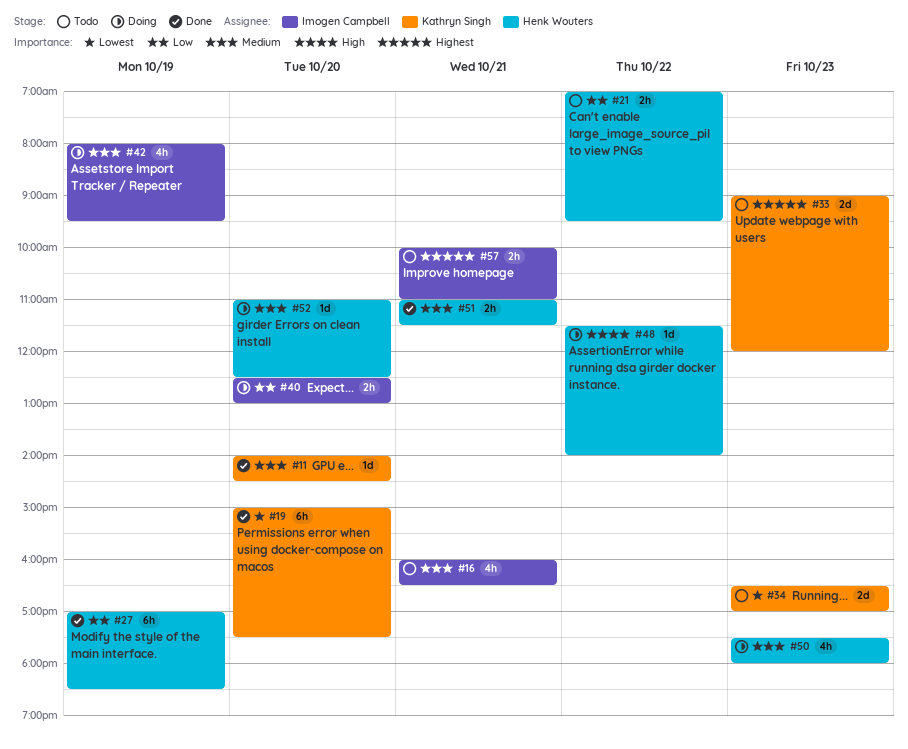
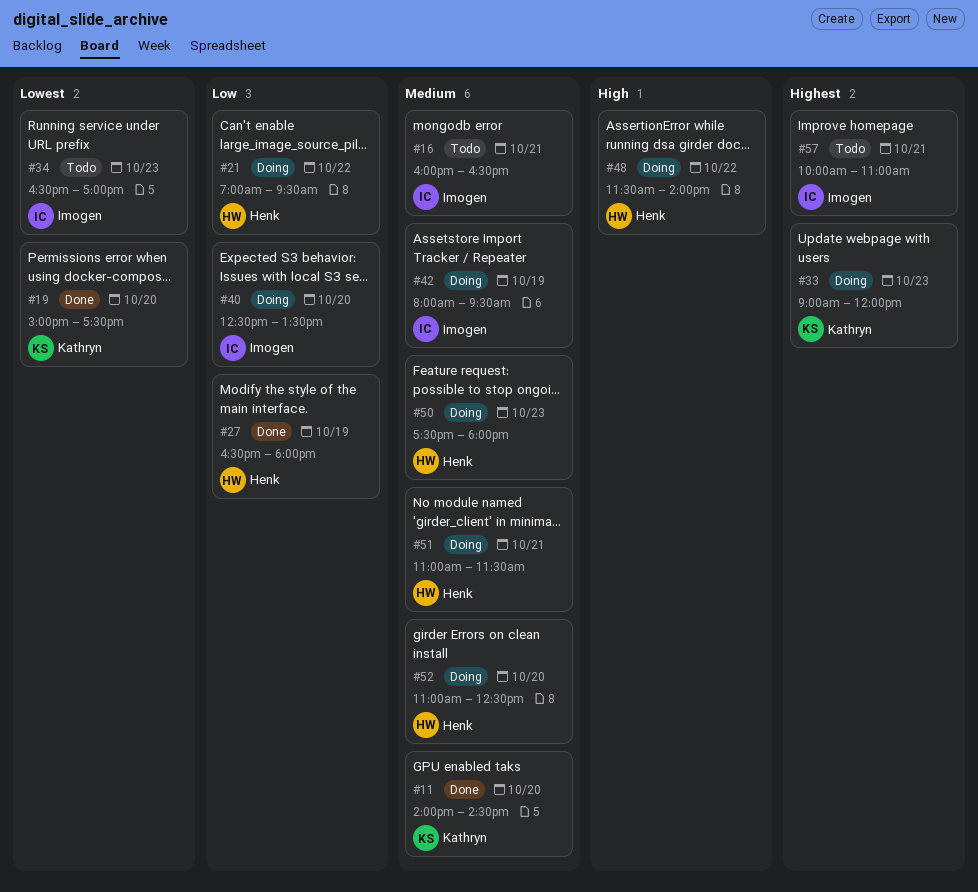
#21, status: Todo -> Doing
#27, begins: 17:00 -> 16:30
#27, ends: 18:30 -> 18:00
#33, status: Todo -> Doing
#34, owner: Kathryn Singh -> Imogen Campbell
#40, ends: 13:00 -> 13:30
#51, status: Done -> Doing

